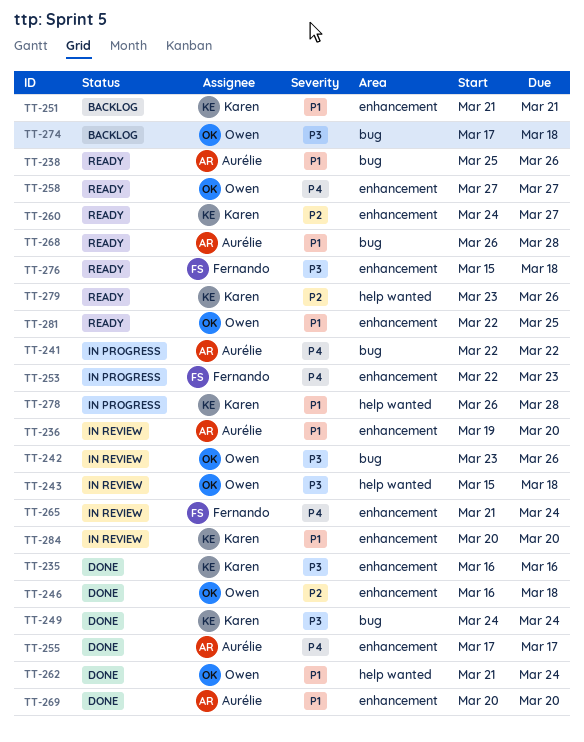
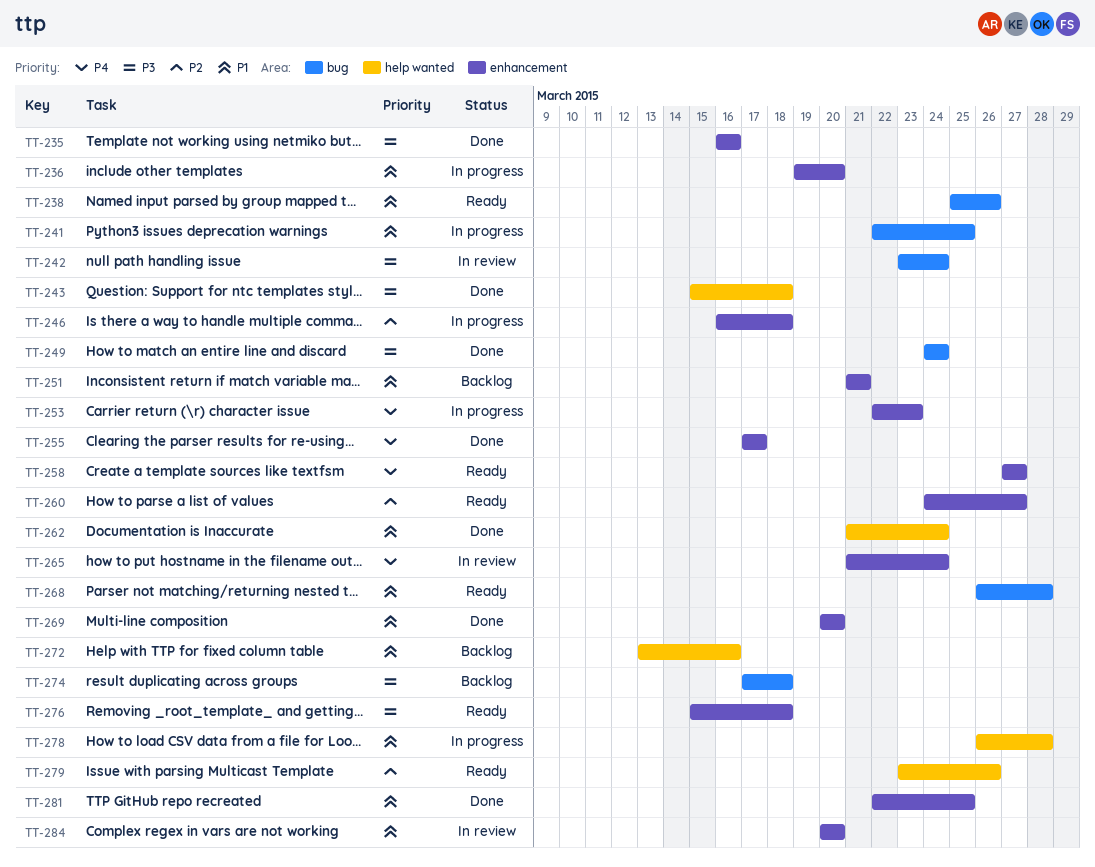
TT-236, status: In review -> In progress
TT-241, priority: P4 -> P1
TT-241, due: Mar 22 -> Mar 25
TT-242, due: Mar 26 -> Mar 24
TT-243, status: In review -> Done
TT-246, status: Done -> In progress
TT-272: none -> present
TT-281, status: Ready -> Done

